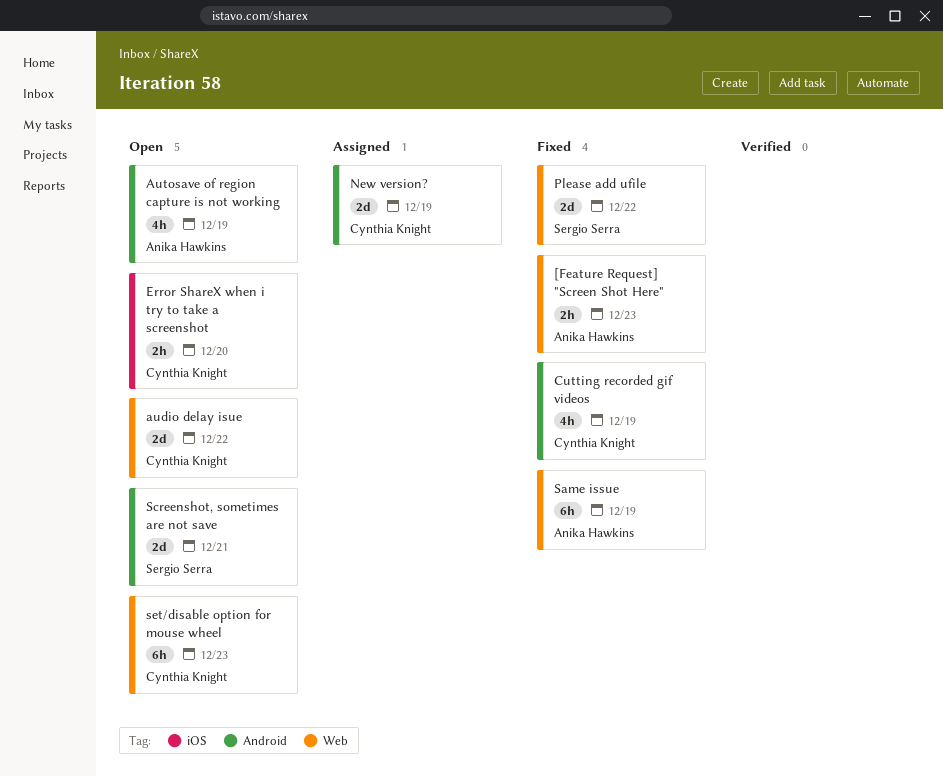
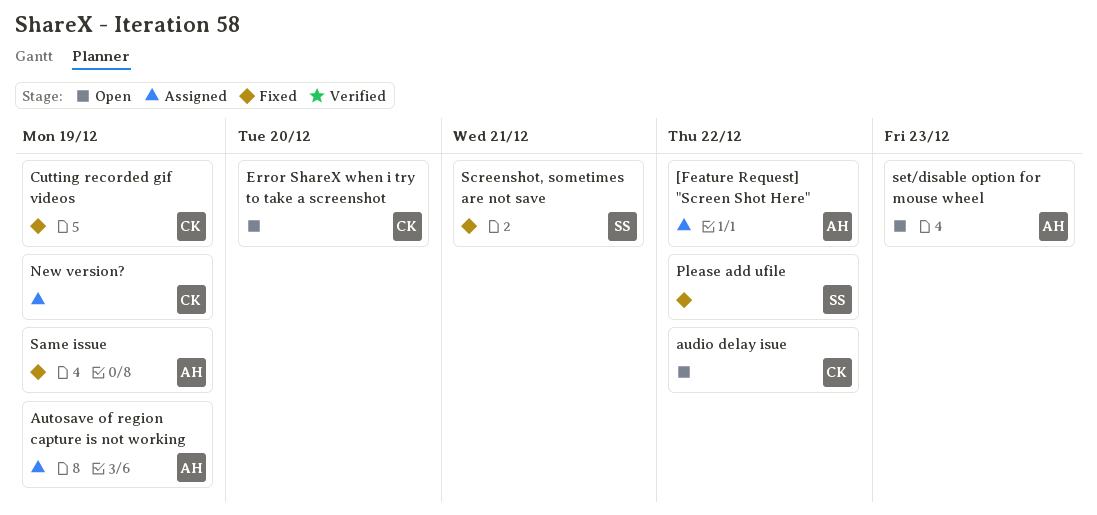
[Feature Request] "Screen Shot Here", status: Fixed -> Assigned
[Feature Request] "Screen Shot Here", due: Dec 23 -> Dec 22
Autosave of region capture is not working, status: Open -> Assigned
Screenshot, sometimes are not save, status: Open -> Fixed
set/disable option for mouse wheel, owner: Cynthia Knight -> Anika Hawkins

